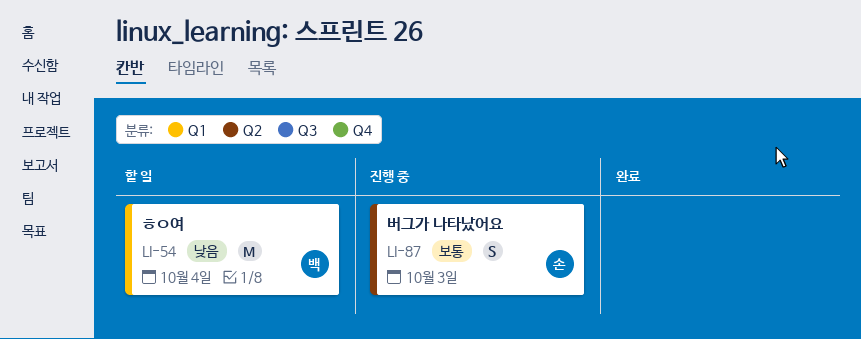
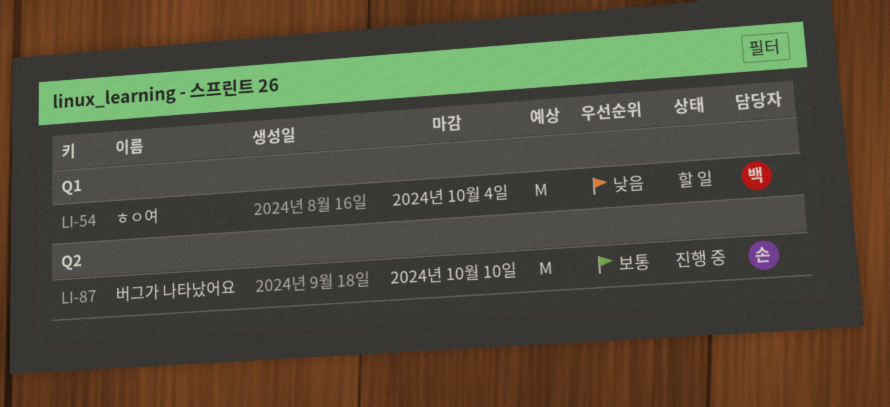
LI-87, estimate: S -> M
LI-87, due: Oct 3 -> Oct 10

